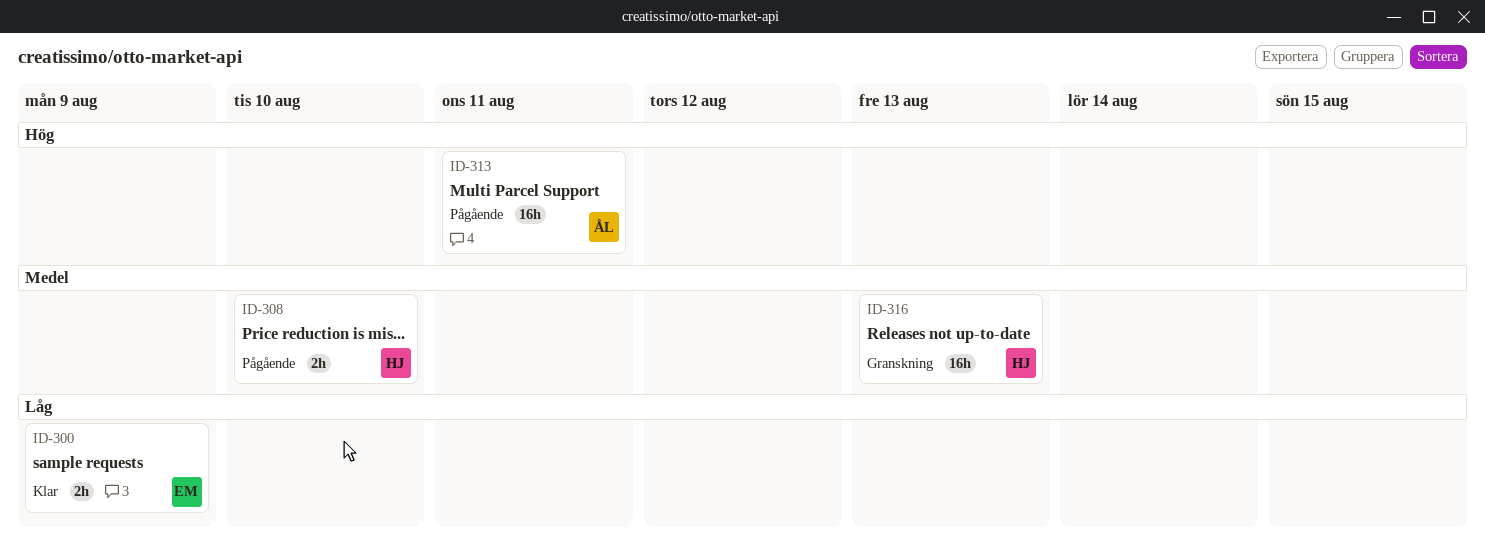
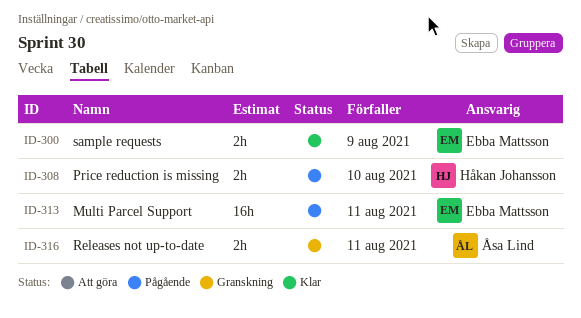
ID-313, owner: Åsa Lind -> Ebba Mattsson
ID-316, owner: Håkan Johansson -> Åsa Lind
ID-316, estimate: 16h -> 2h
ID-316, due: Aug 13 -> Aug 11

